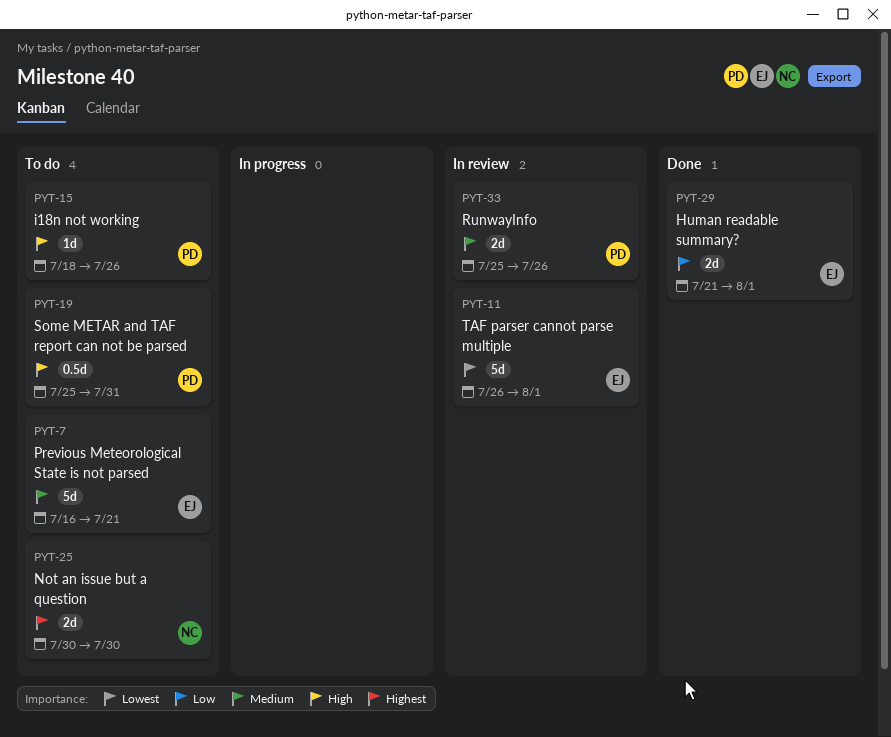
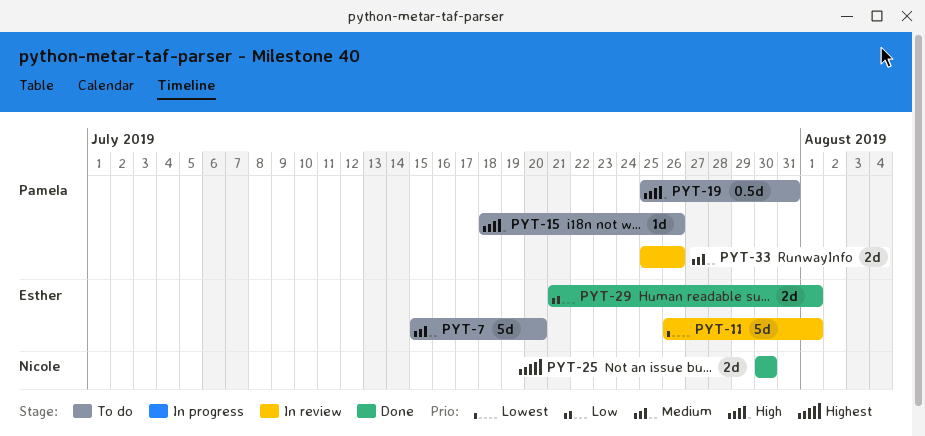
PYT-7, start: Jul 16 -> Jul 15
PYT-7, due: Jul 21 -> Jul 20
PYT-25, status: To do -> Done

